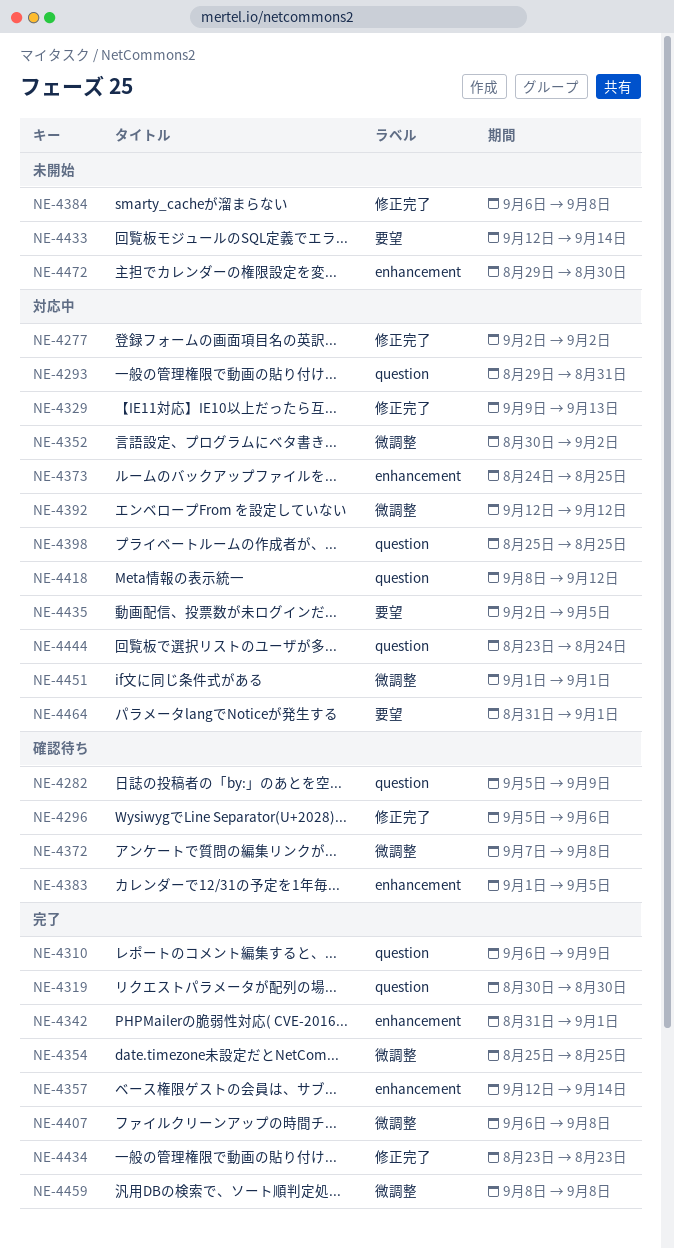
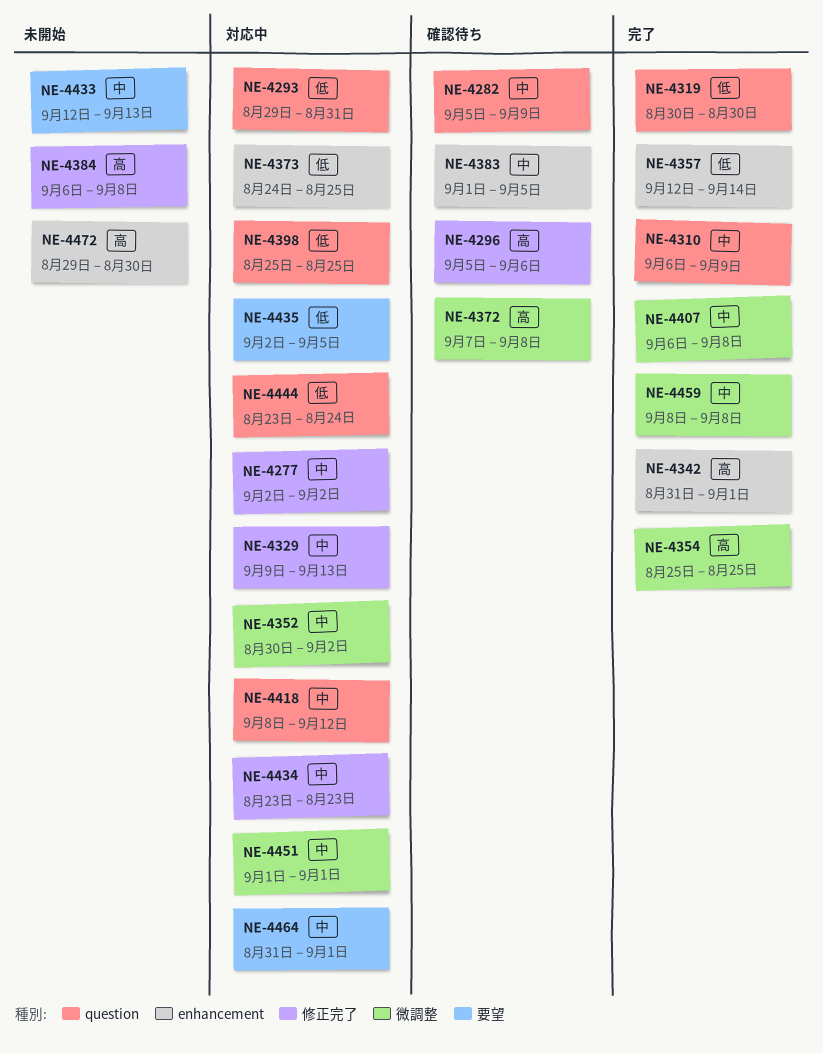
NE-4392: present -> none
NE-4433, due: Sep 14 -> Sep 13
NE-4434, status: 完了 -> 対応中

